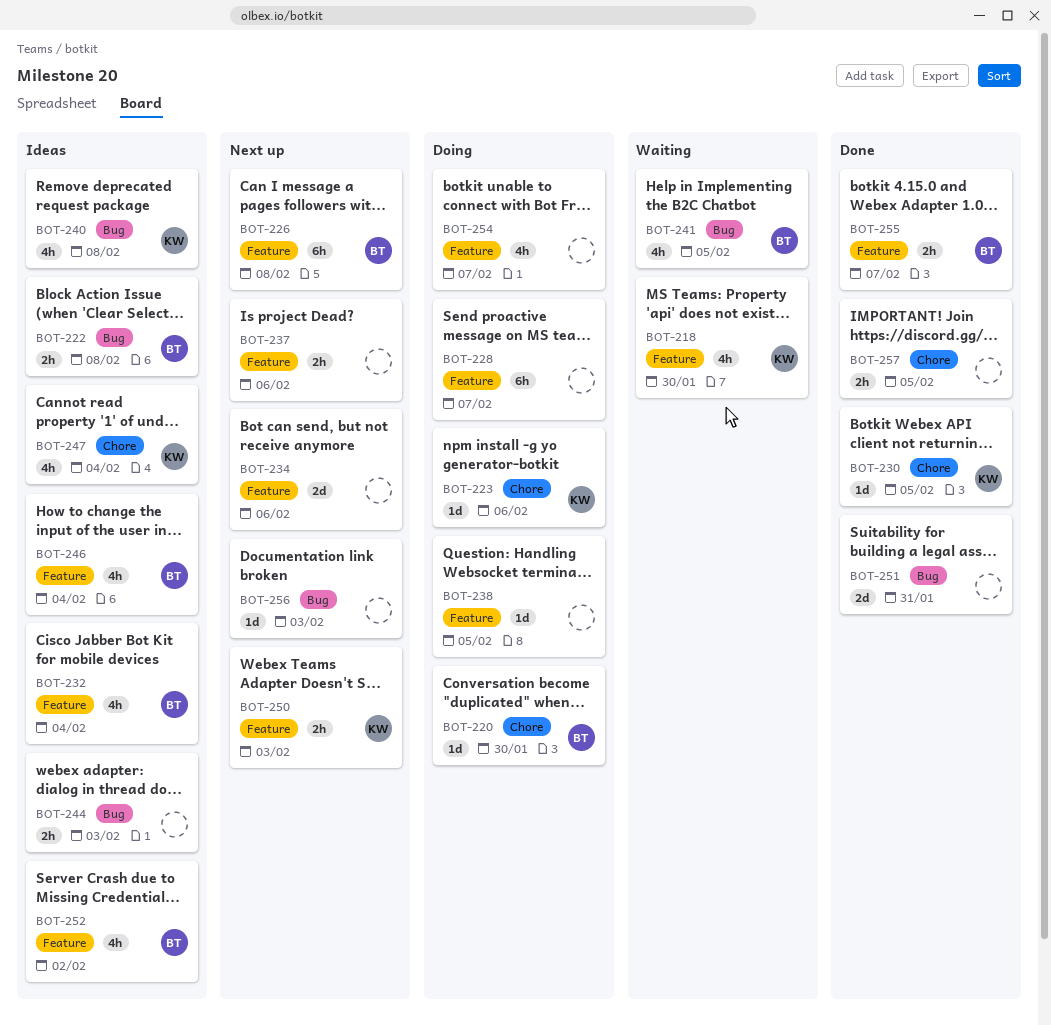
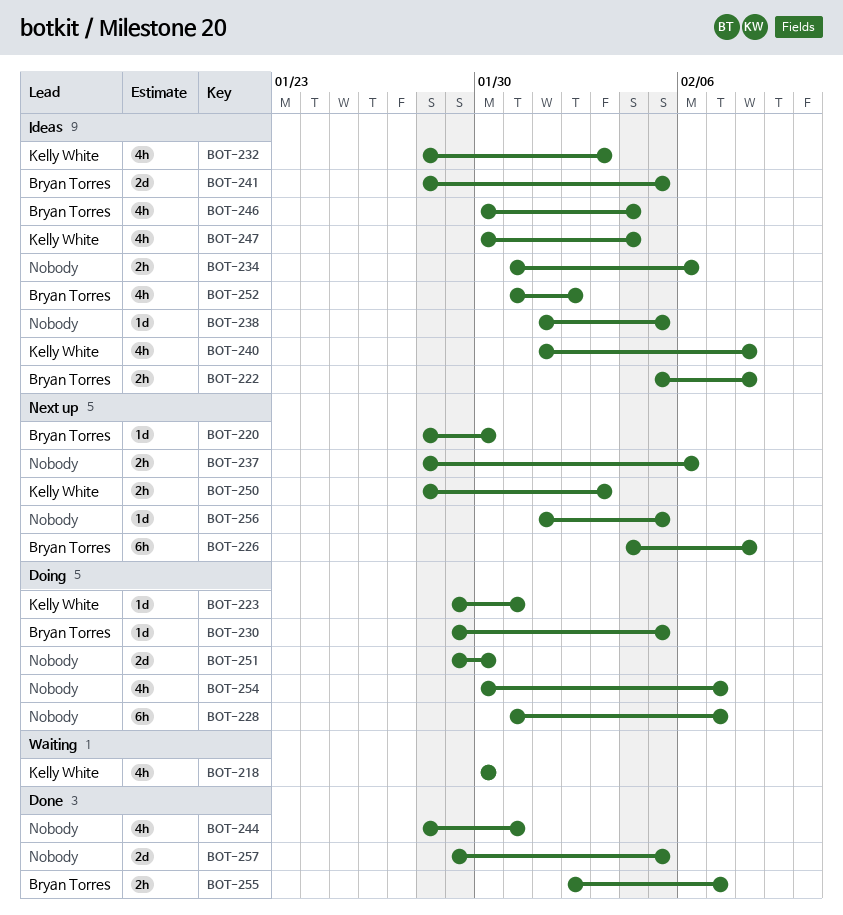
BOT-220, status: Doing -> Next up
BOT-223, due: Feb 6 -> Jan 31
BOT-230, status: Done -> Doing
BOT-230, owner: Kelly White -> Bryan Torres
BOT-232, owner: Bryan Torres -> Kelly White
BOT-232, due: Feb 4 -> Feb 3
BOT-234, status: Next up -> Ideas
BOT-234, estimate: 2d -> 2h
BOT-238, status: Doing -> Ideas
BOT-241, status: Waiting -> Ideas
BOT-241, estimate: 4h -> 2d
BOT-244, status: Ideas -> Done
BOT-244, estimate: 2h -> 4h
BOT-244, due: Feb 3 -> Jan 31
BOT-251, status: Done -> Doing
BOT-251, due: Jan 31 -> Jan 30
BOT-256, due: Feb 3 -> Feb 5
BOT-257, estimate: 2h -> 2d

